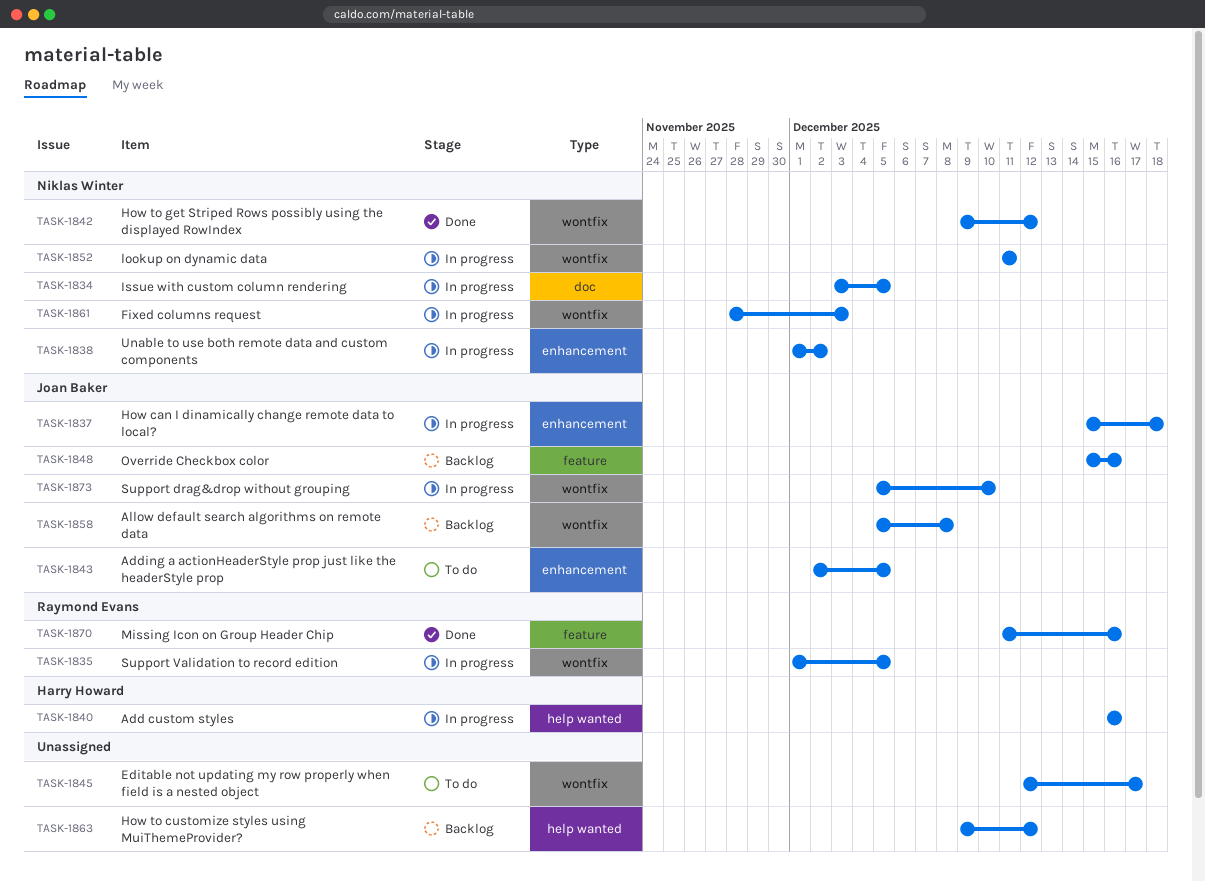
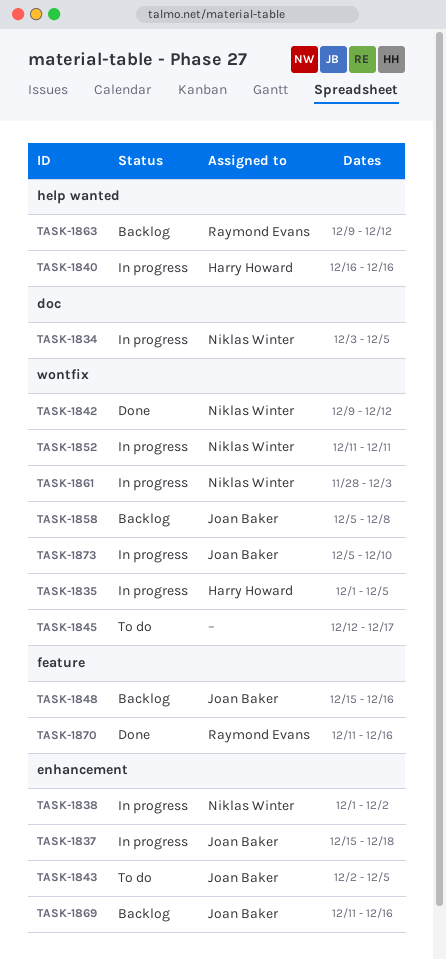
TASK-1835, owner: Raymond Evans -> Harry Howard
TASK-1863, owner: none -> Raymond Evans
TASK-1869: none -> present

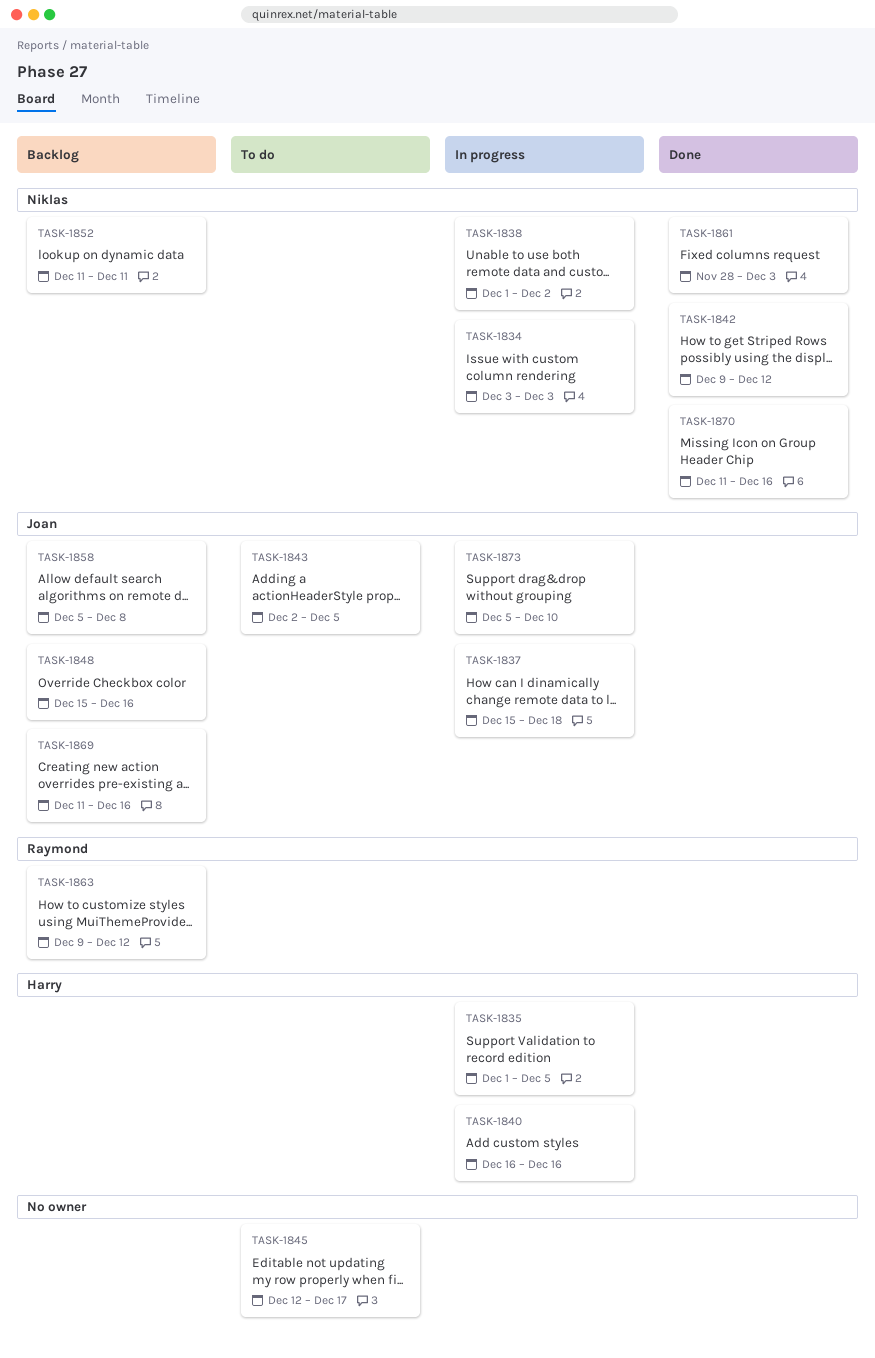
TASK-1834, due: Dec 5 -> Dec 3
TASK-1852, status: In progress -> Backlog
TASK-1861, status: In progress -> Done
TASK-1870, owner: Raymond Evans -> Niklas Winter

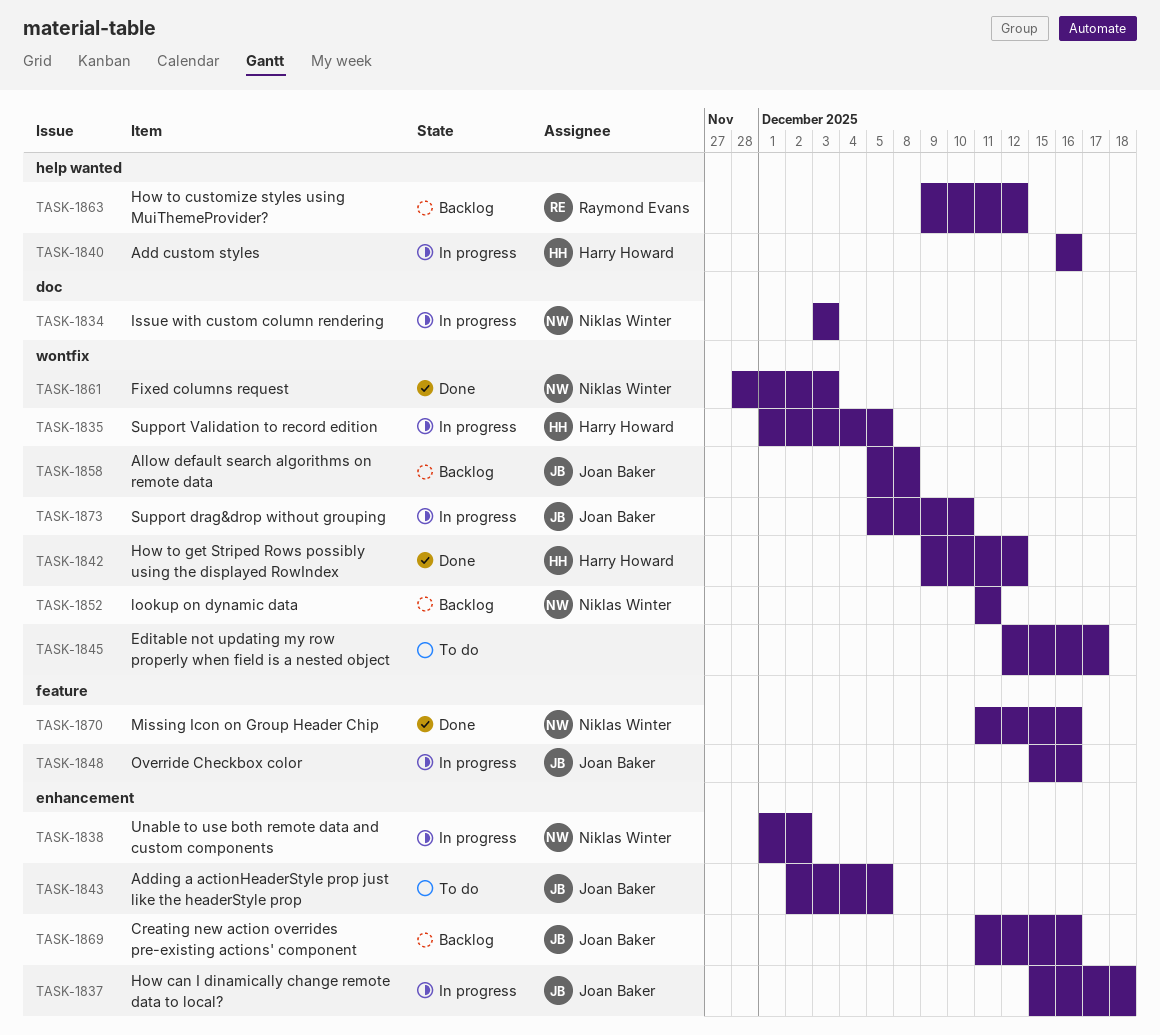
TASK-1842, owner: Niklas Winter -> Harry Howard
TASK-1848, status: Backlog -> In progress

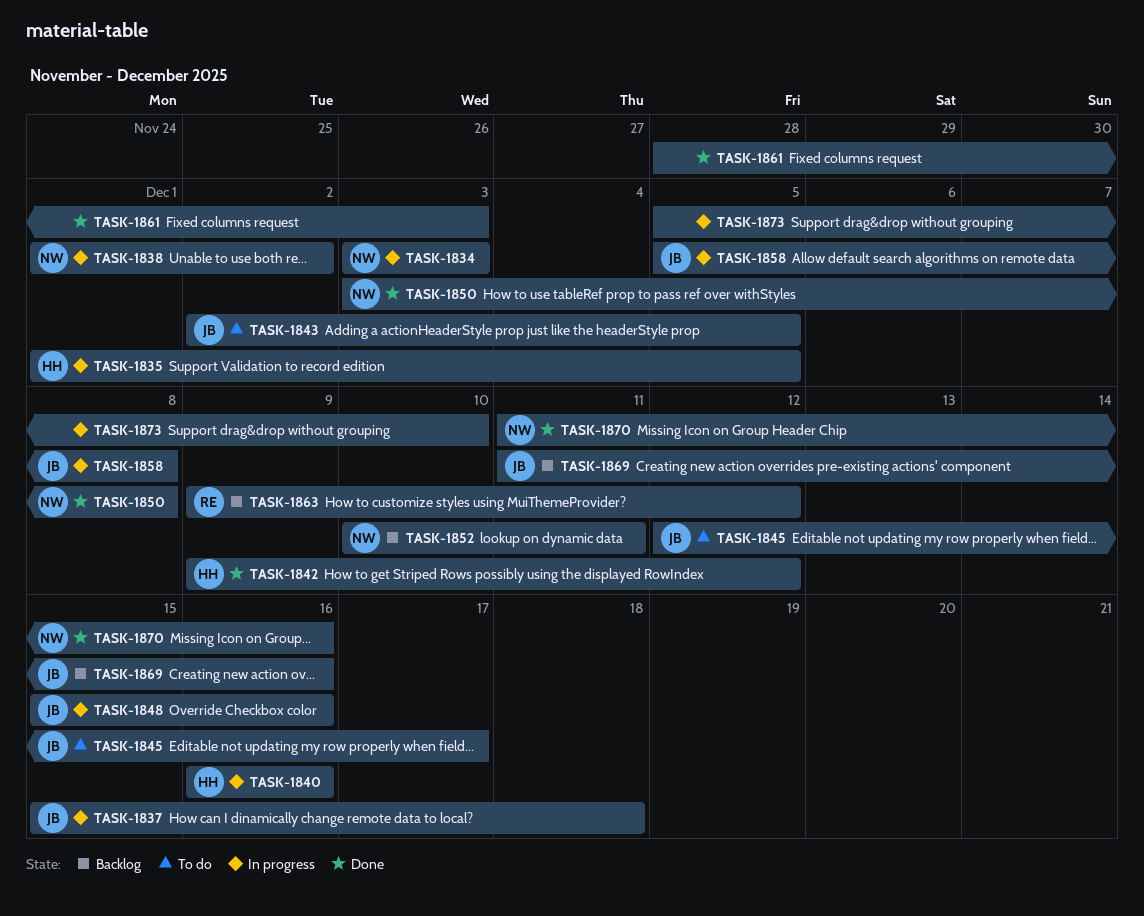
TASK-1845, owner: none -> Joan Baker
TASK-1850: none -> present
TASK-1852, start: Dec 11 -> Dec 10
TASK-1858, status: Backlog -> In progress
TASK-1861, owner: Niklas Winter -> none
TASK-1873, owner: Joan Baker -> none

